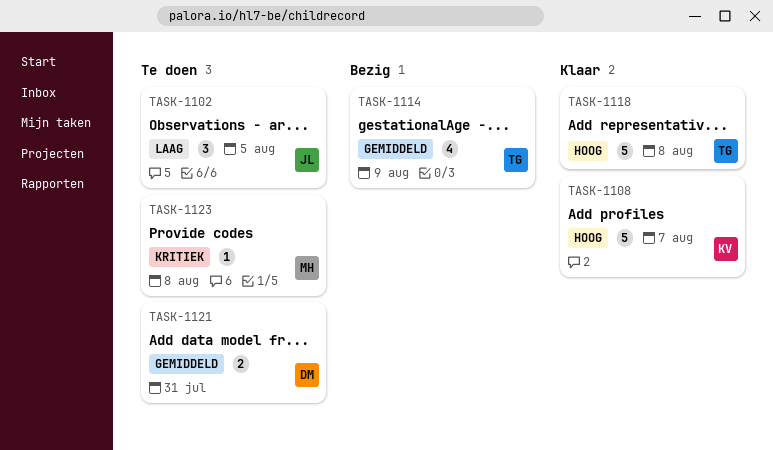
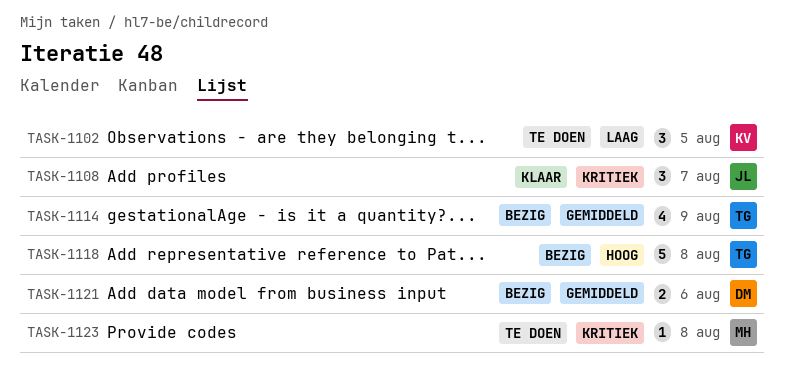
TASK-1102, owner: JL -> KV
TASK-1108, owner: KV -> JL
TASK-1108, priority: Hoog -> Kritiek
TASK-1108, estimate: 5 -> 3
TASK-1118, status: Klaar -> Bezig
TASK-1121, status: Te doen -> Bezig
TASK-1121, due: Jul 31 -> Aug 6

